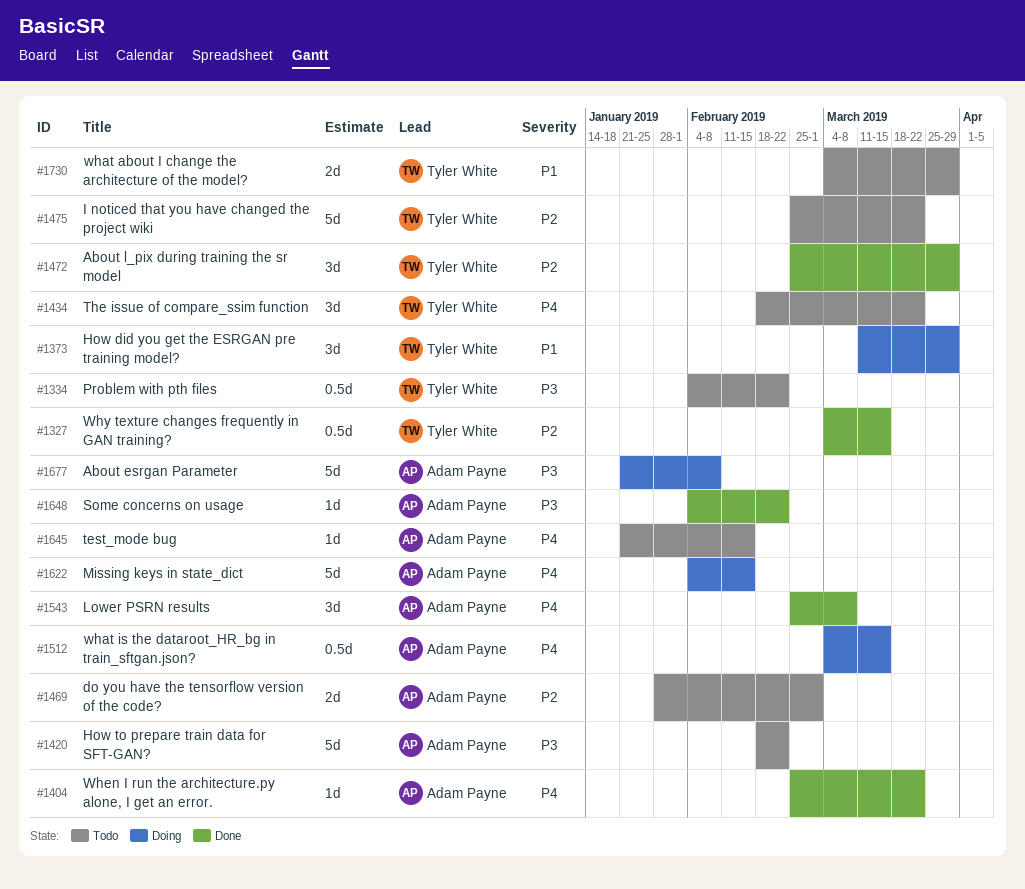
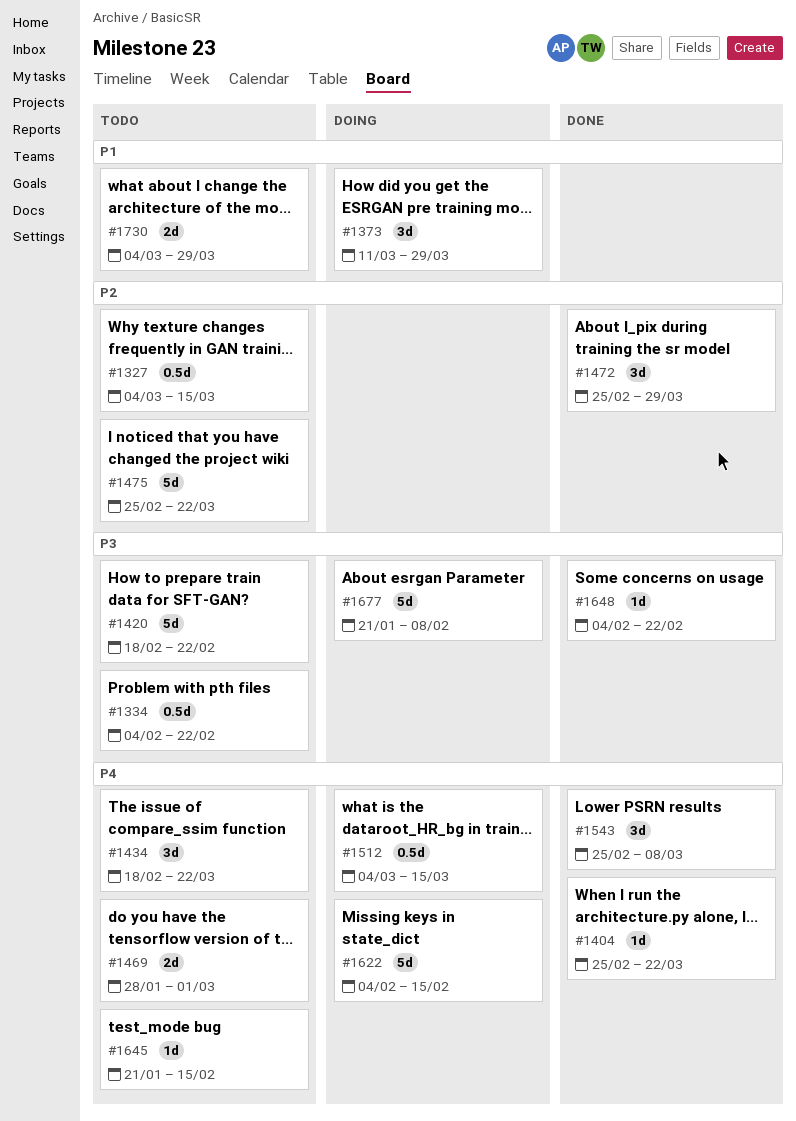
#1327, status: Done -> Todo
#1469, priority: P2 -> P4

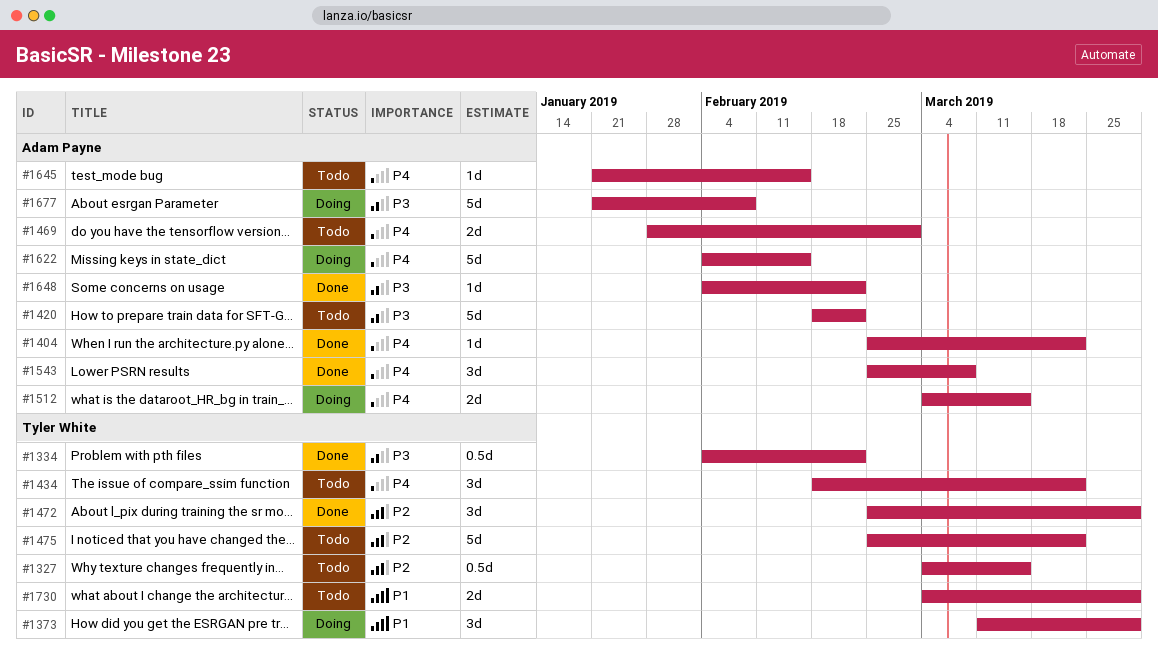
#1334, status: Todo -> Done
#1512, estimate: 0.5d -> 2d

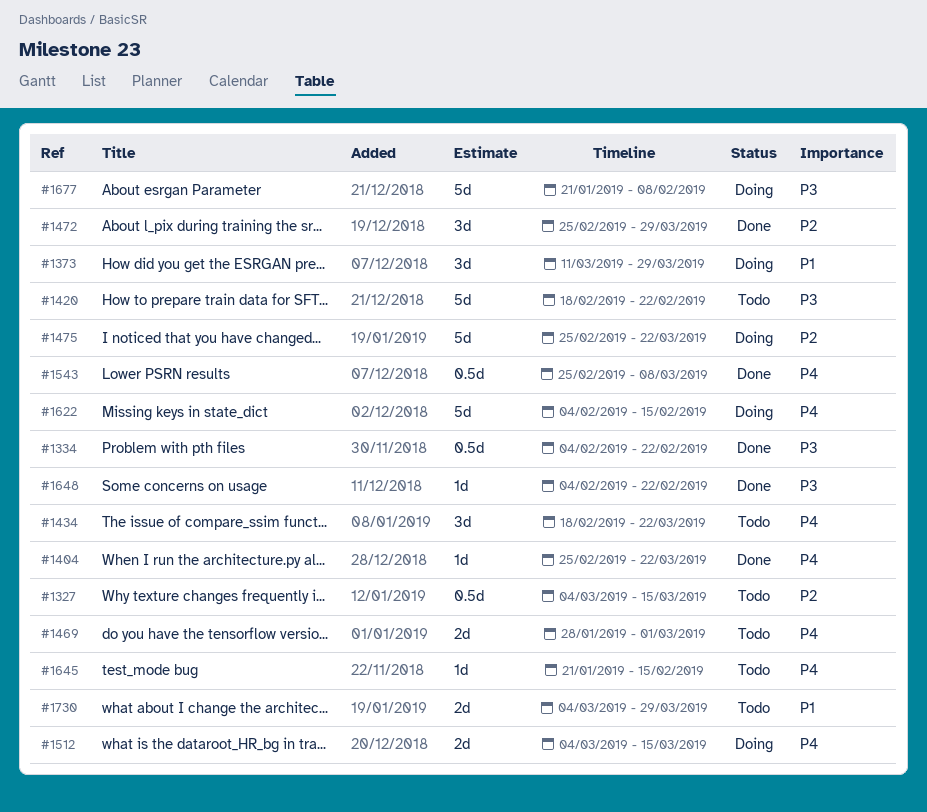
#1475, status: Todo -> Doing
#1543, estimate: 3d -> 0.5d

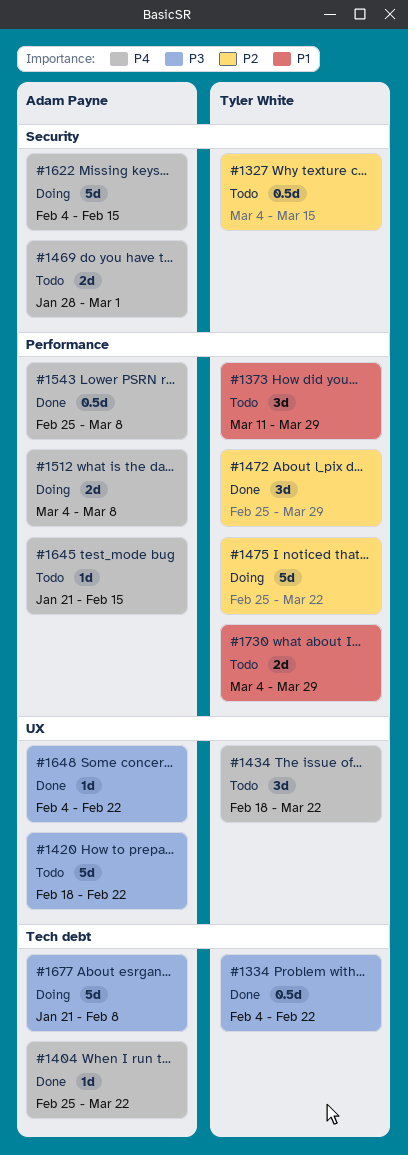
#1373, status: Doing -> Todo
#1512, due: Mar 15 -> Mar 8

